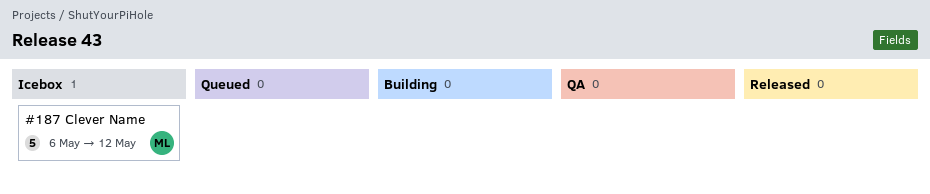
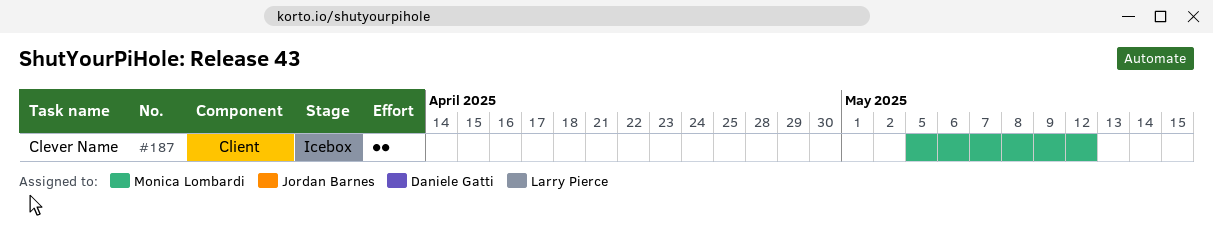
#187, estimate: 5 -> 2
#187, start: May 6 -> May 5

